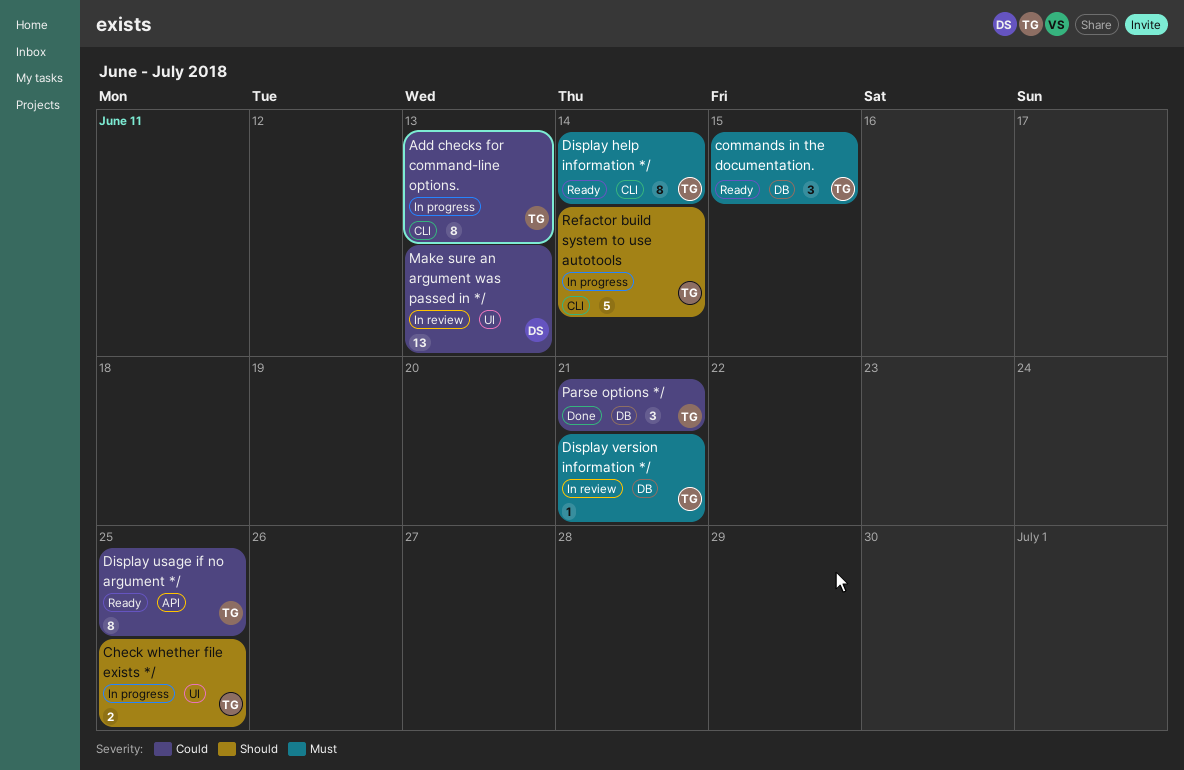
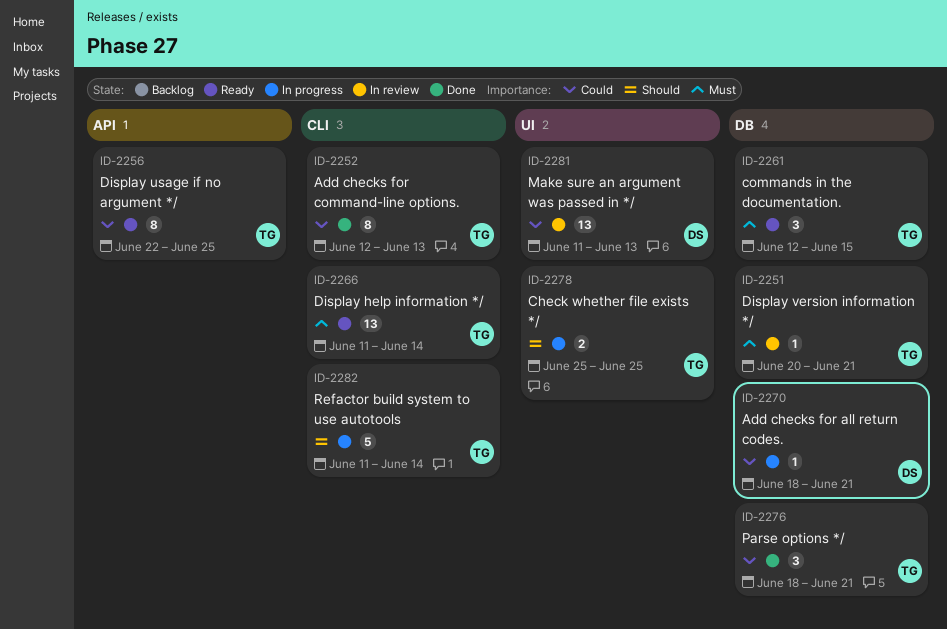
Add checks for all return codes.: none -> present
Add checks for command-line options., status: In progress -> Done
Display help information */, estimate: 8 -> 13

